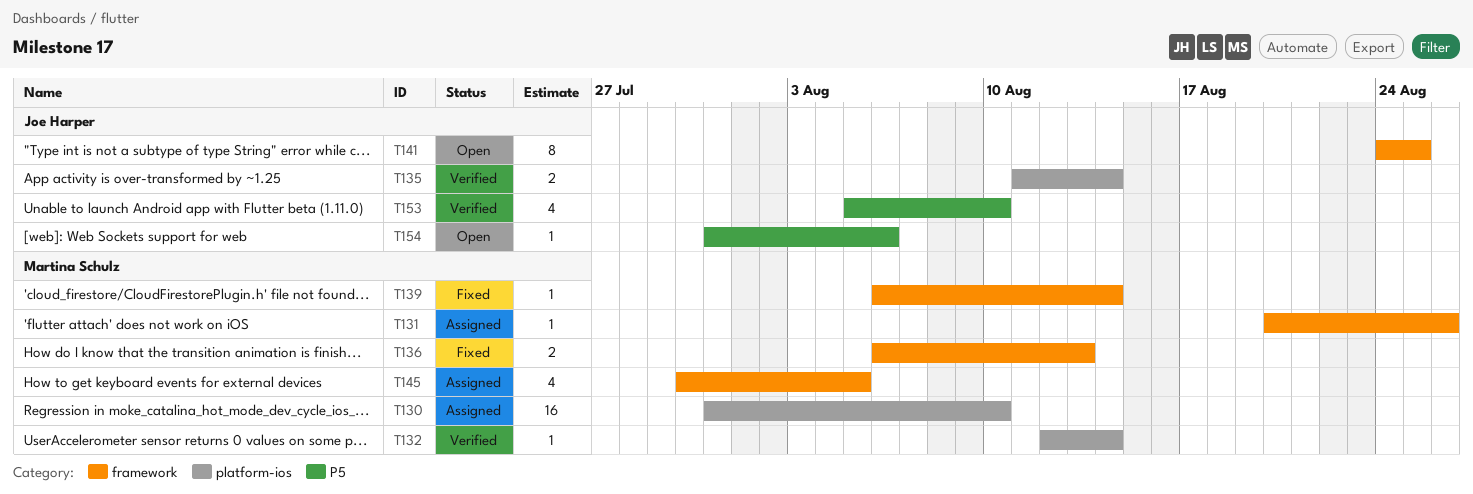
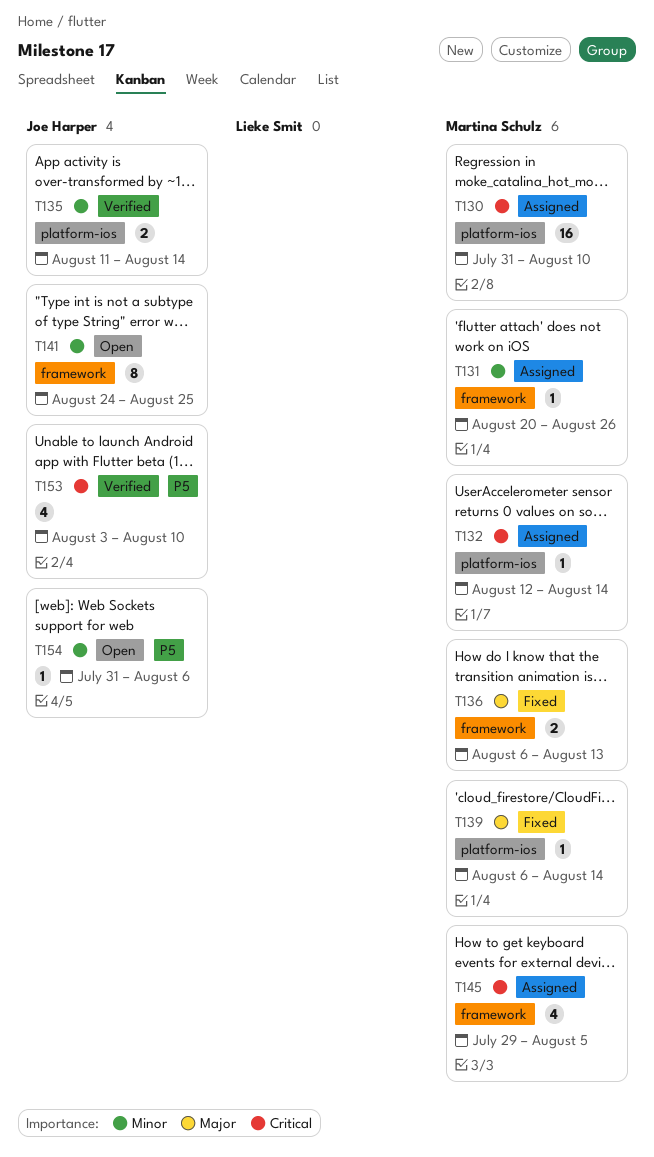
T132, status: Verified -> Assigned
T139, label: framework -> platform-ios
T145, start: Jul 30 -> Jul 29
T153, start: Aug 5 -> Aug 3

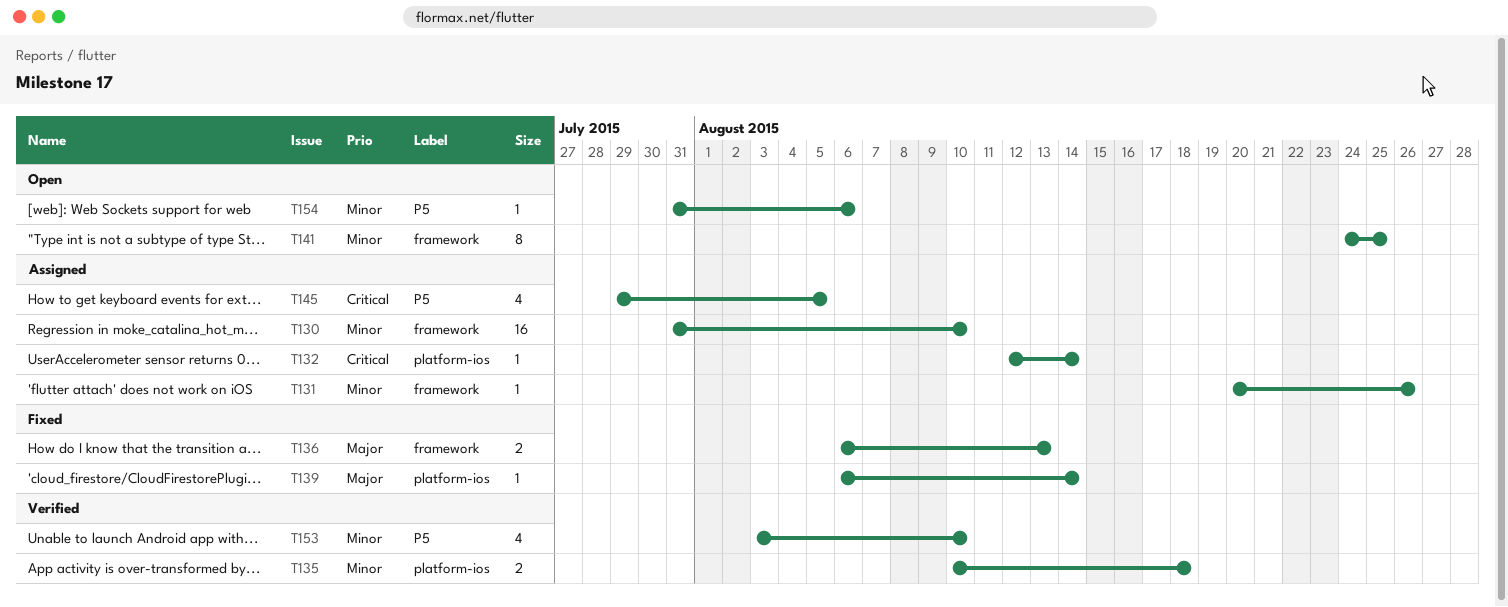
T130, priority: Critical -> Minor
T130, label: platform-ios -> framework
T135, start: Aug 11 -> Aug 10
T135, due: Aug 14 -> Aug 18
T145, label: framework -> P5
T153, priority: Critical -> Minor

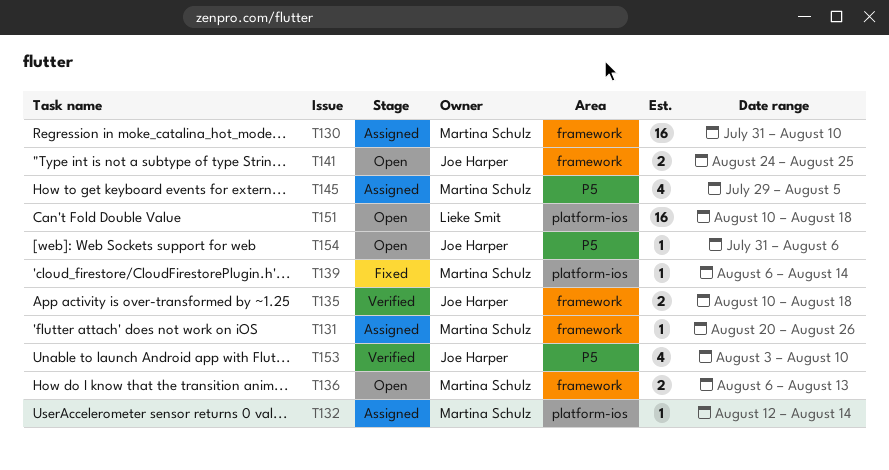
T135, label: platform-ios -> framework
T136, status: Fixed -> Open
T141, estimate: 8 -> 2
T151: none -> present

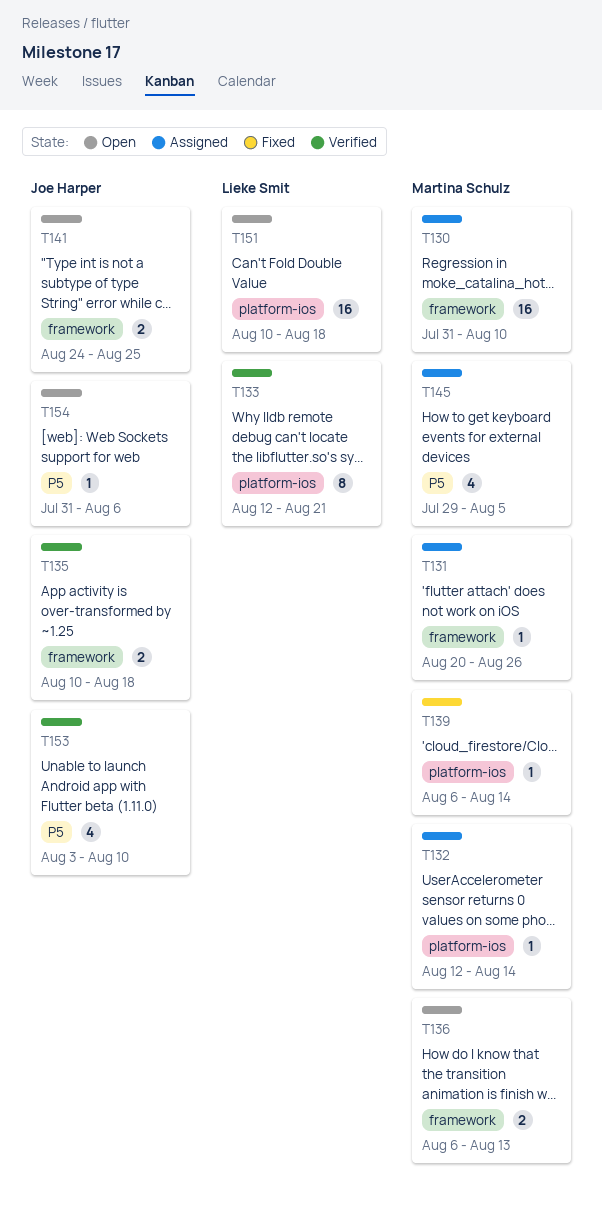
T133: none -> present

